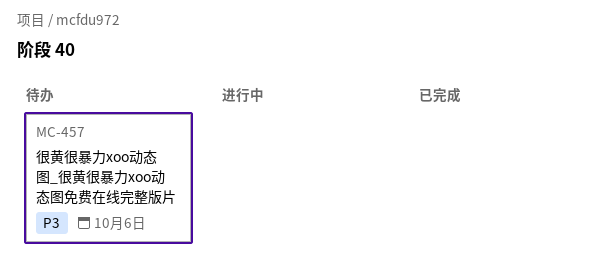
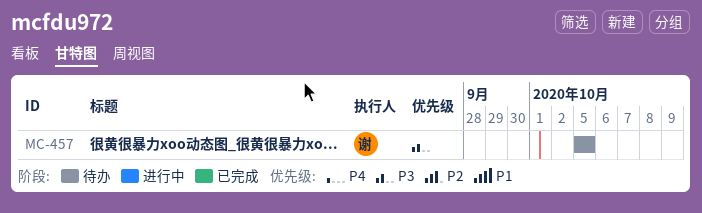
MC-457, due: Oct 6 -> Oct 5

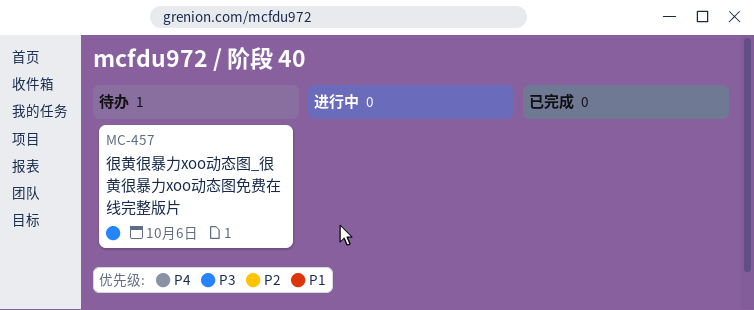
MC-457, due: Oct 5 -> Oct 6

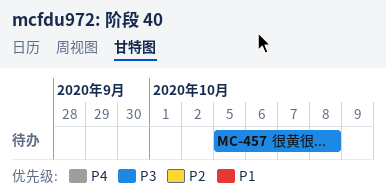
MC-457, due: Oct 6 -> Oct 8

